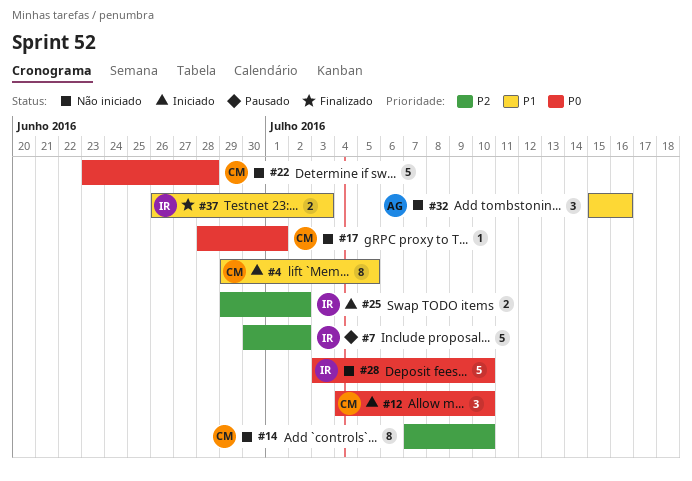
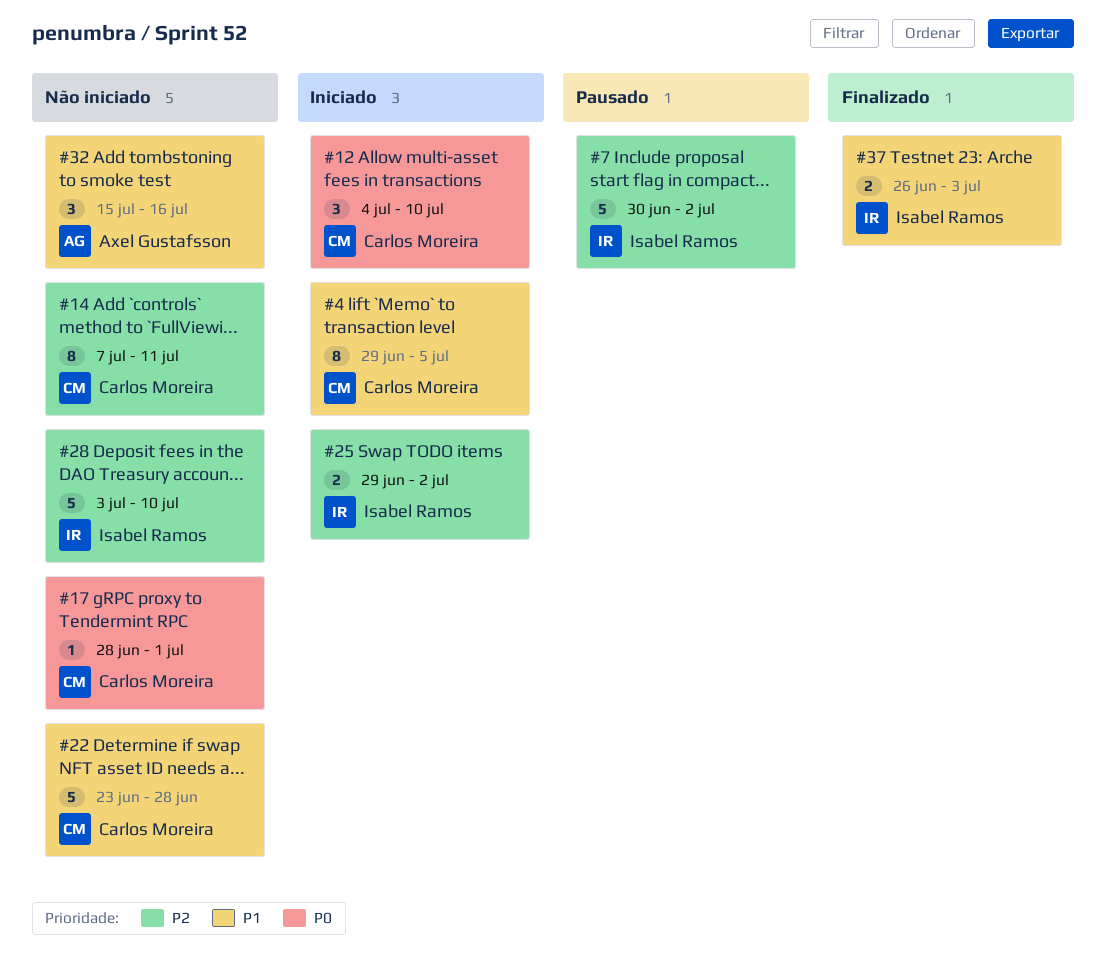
#14, due: Jul 10 -> Jul 11
#22, priority: P0 -> P1
#28, priority: P0 -> P2

